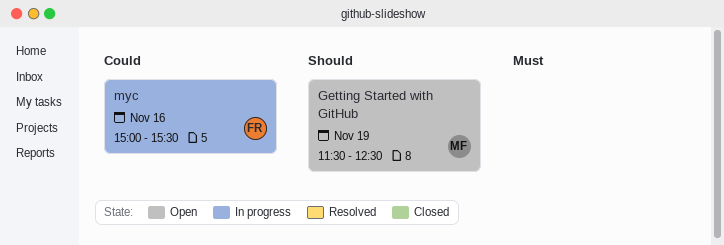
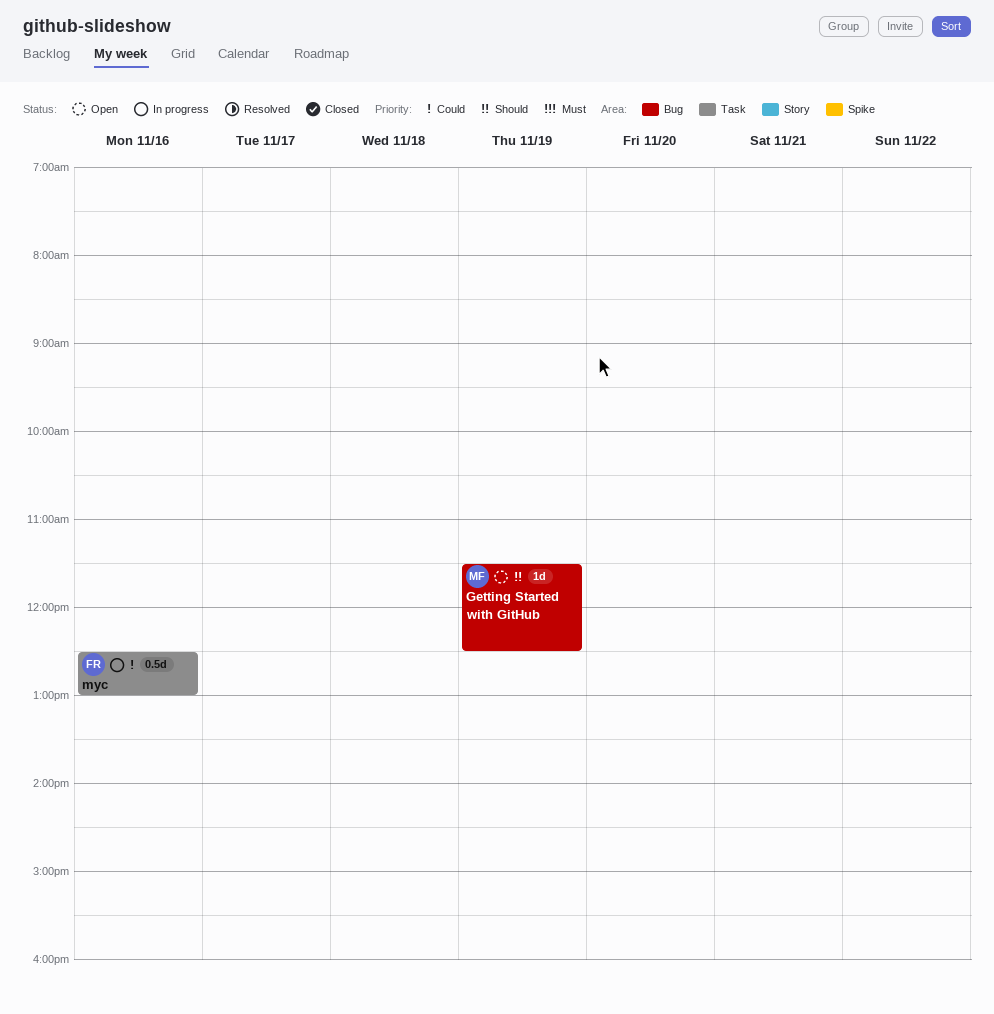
myc, begins: 15:00 -> 12:30
myc, ends: 15:30 -> 13:00

